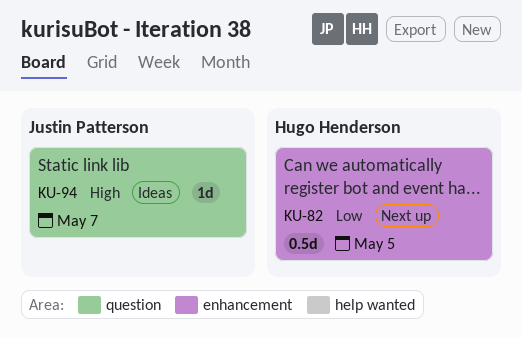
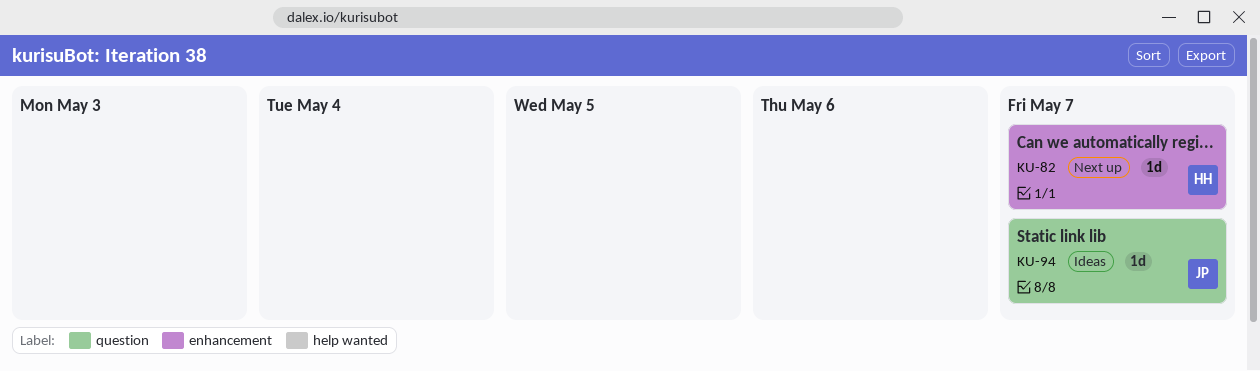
KU-82, estimate: 0.5d -> 1d
KU-82, due: May 5 -> May 7

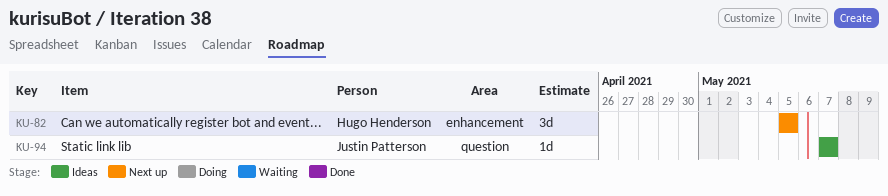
KU-82, estimate: 1d -> 3d
KU-82, due: May 7 -> May 5

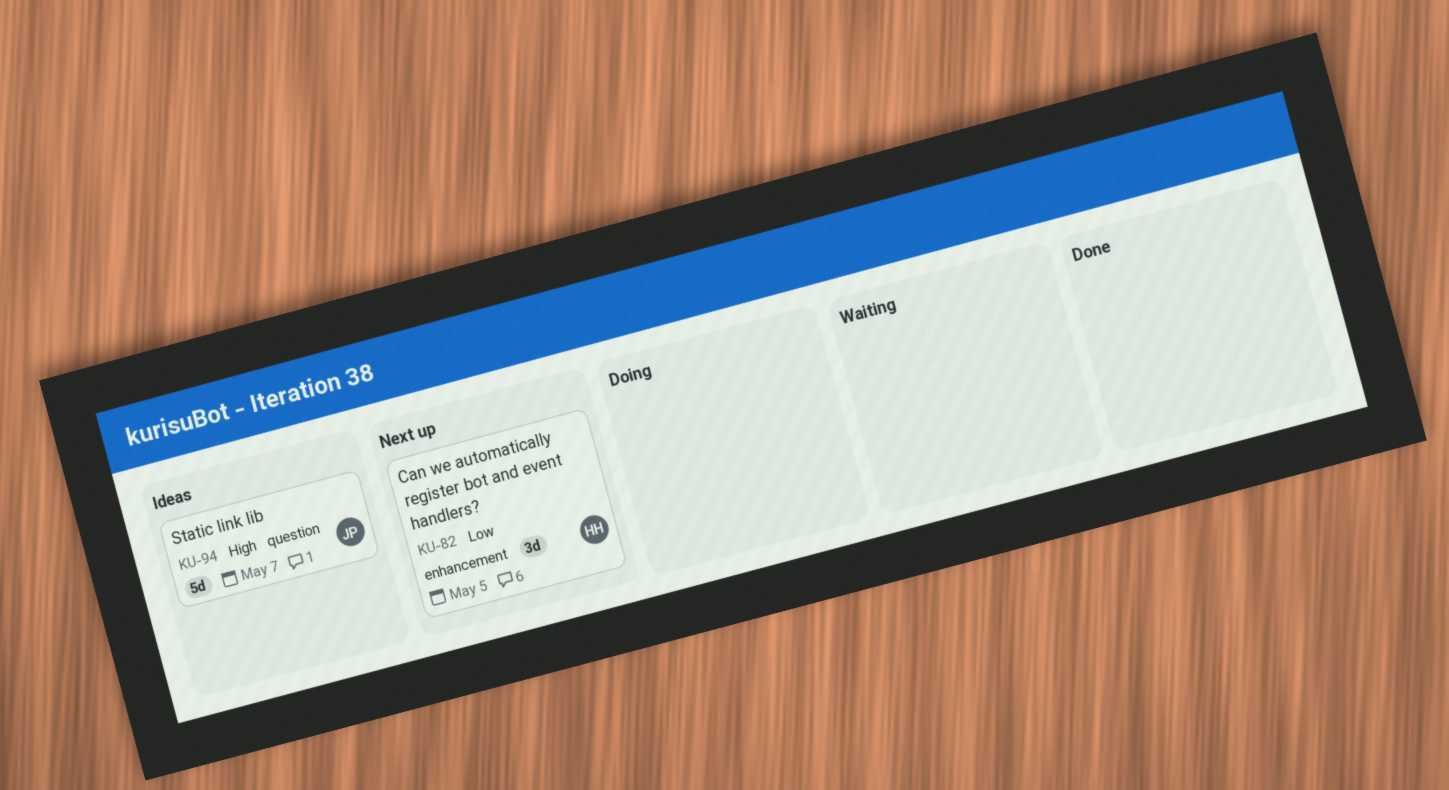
KU-94, estimate: 1d -> 5d

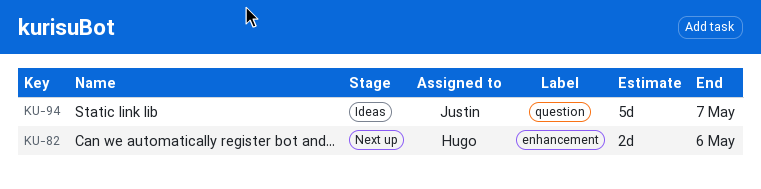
KU-82, estimate: 3d -> 2d
KU-82, due: May 5 -> May 6

